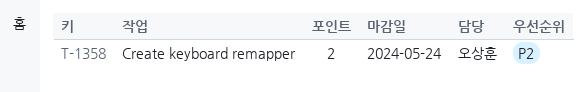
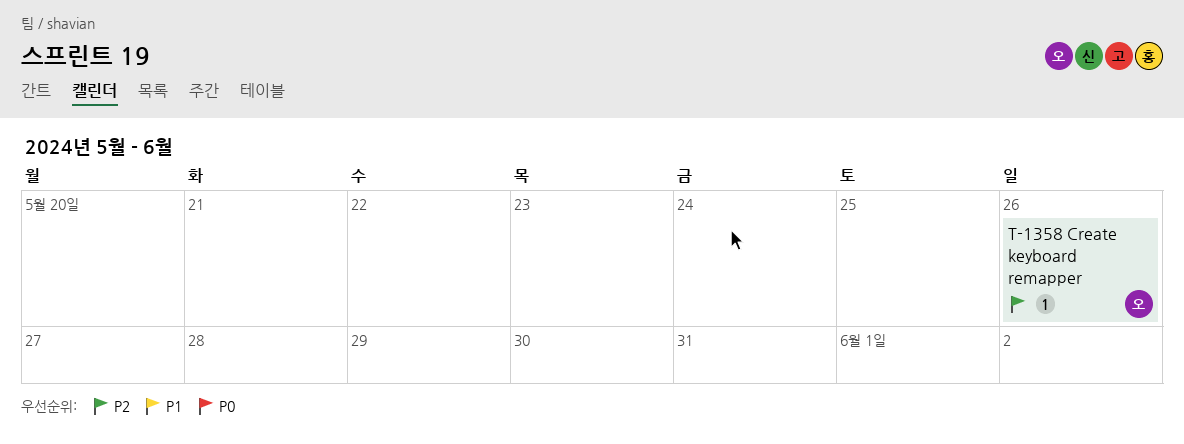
T-1358, estimate: 2 -> 1
T-1358, due: May 24 -> May 26

